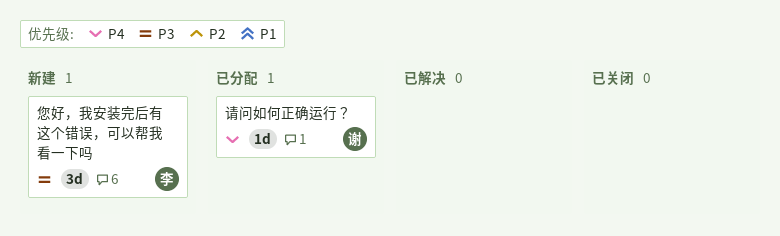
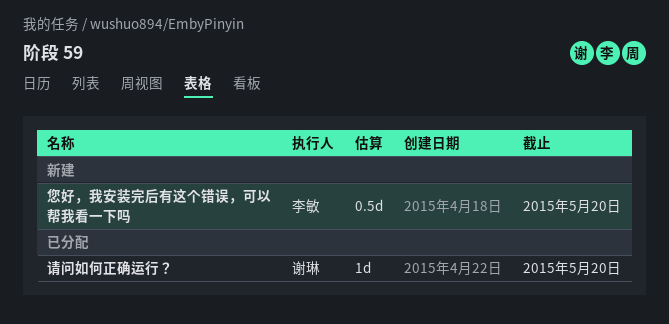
您好，我安装完后有这个错误，可以帮我看一下吗, estimate: 3d -> 0.5d

